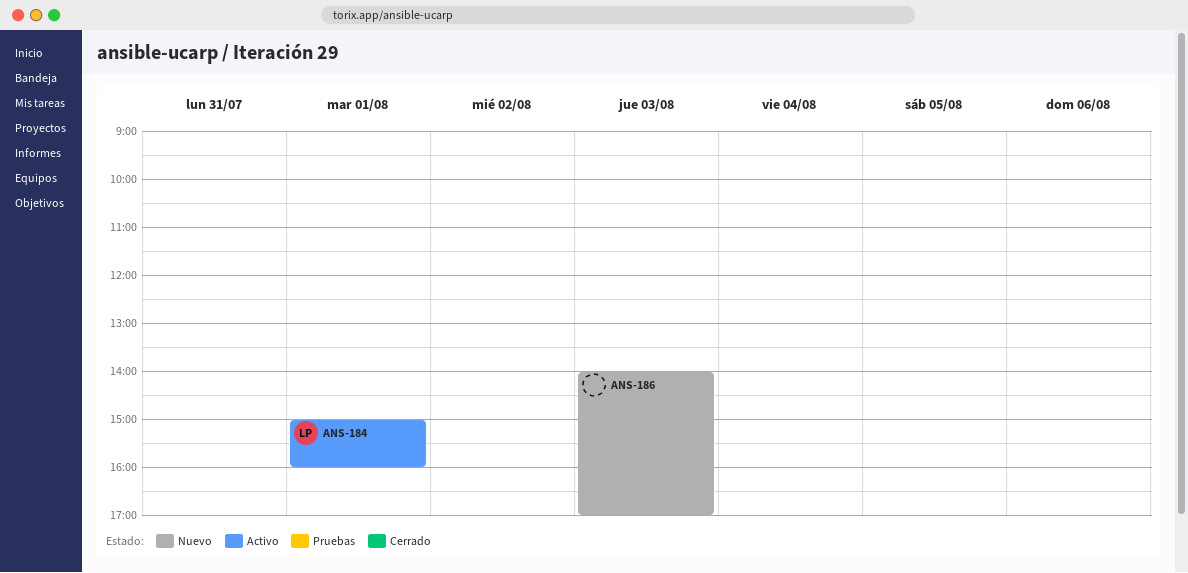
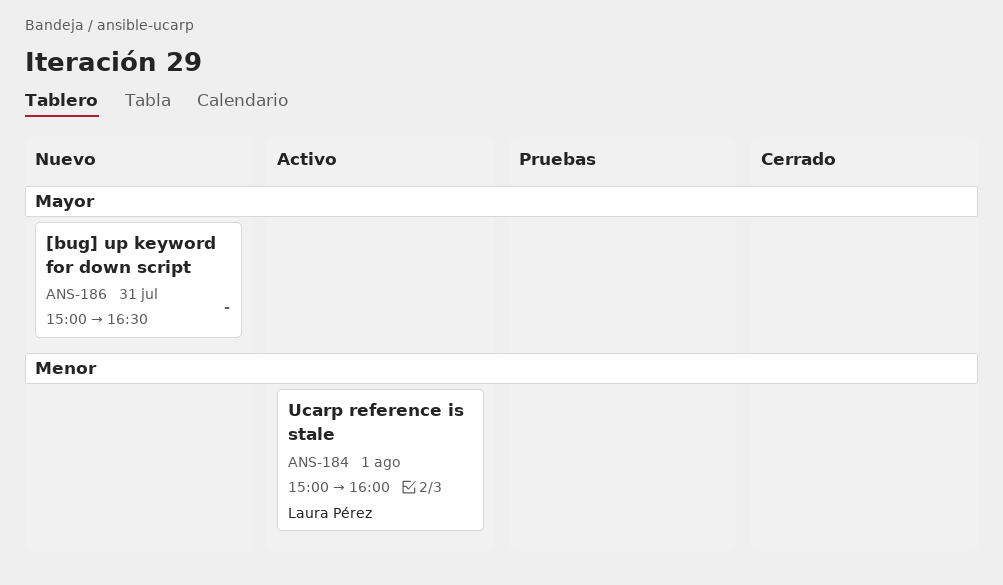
ANS-186, day: Aug 3 -> Jul 31
ANS-186, begins: 14:00 -> 15:00
ANS-186, ends: 17:00 -> 16:30

